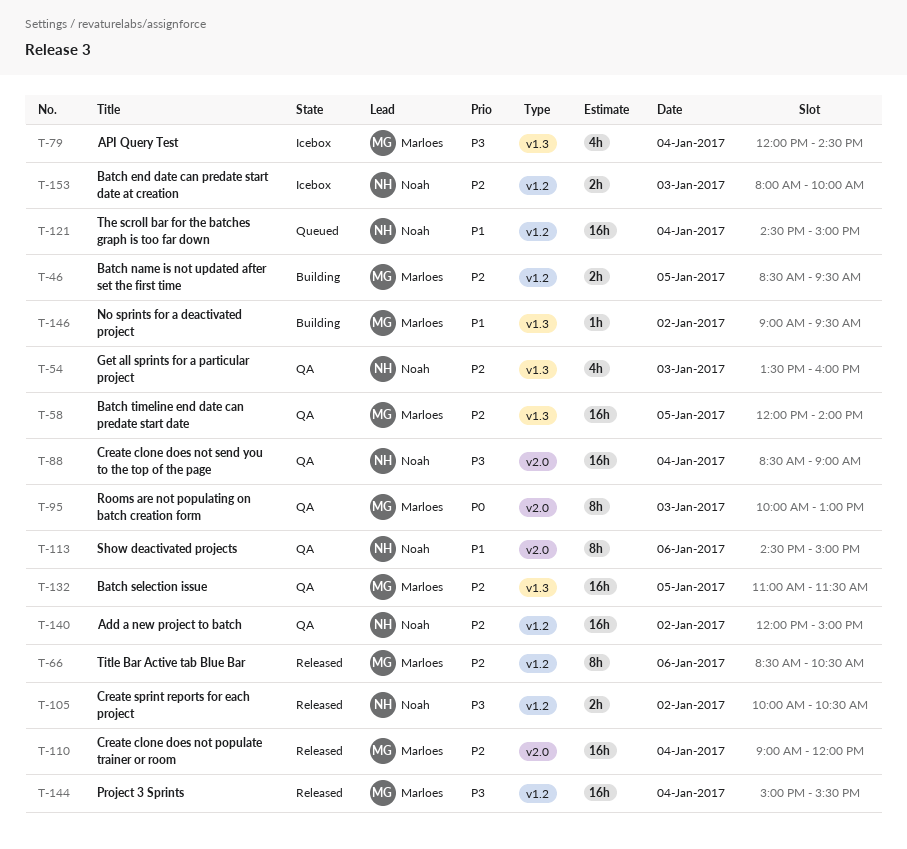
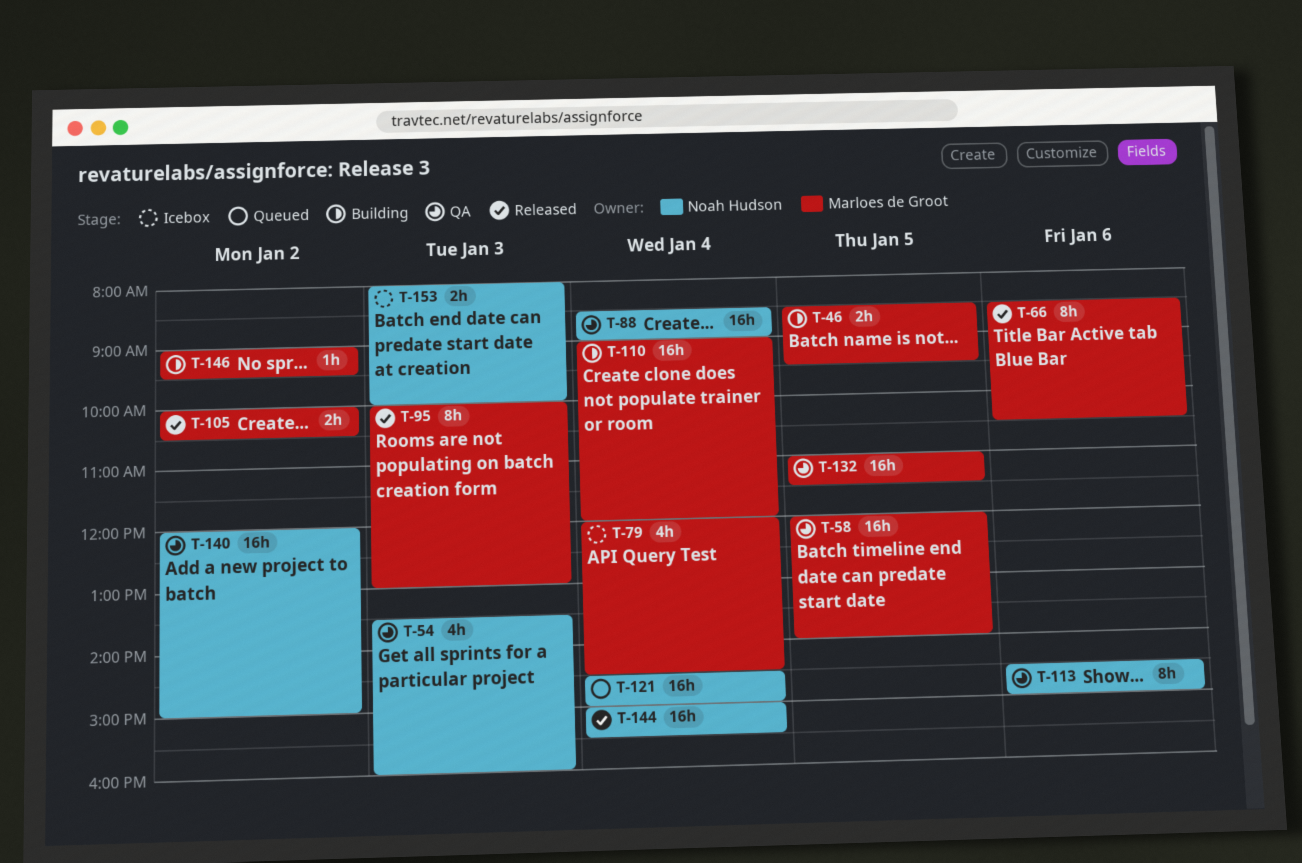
T-95, status: QA -> Released
T-105, owner: Noah Hudson -> Marloes de Groot
T-110, status: Released -> Building
T-144, owner: Marloes de Groot -> Noah Hudson

